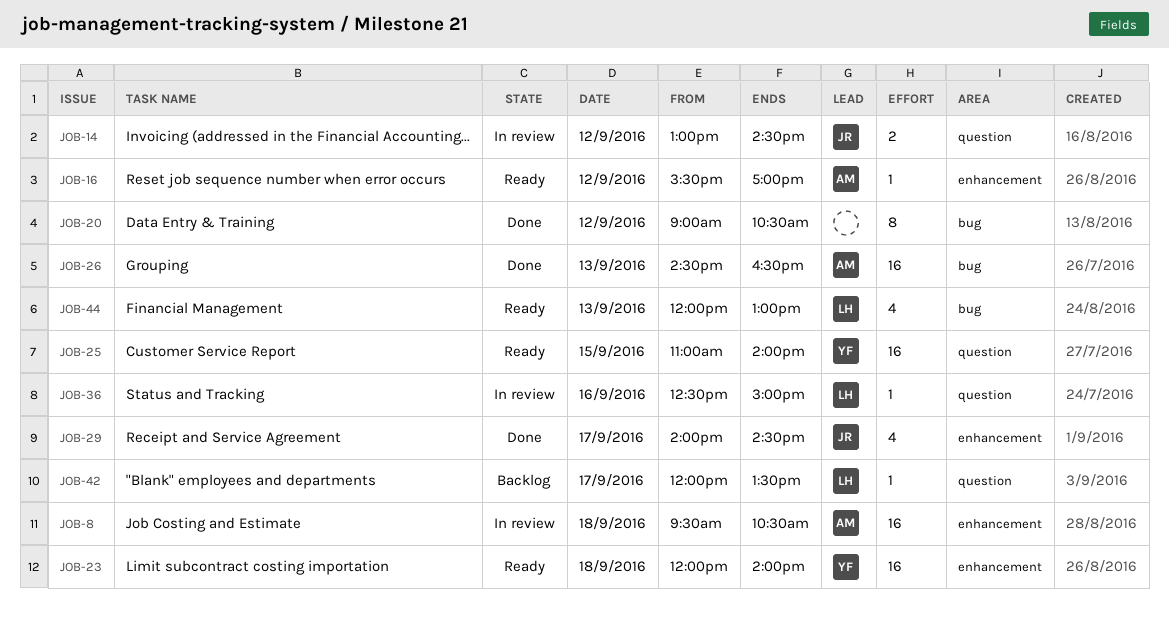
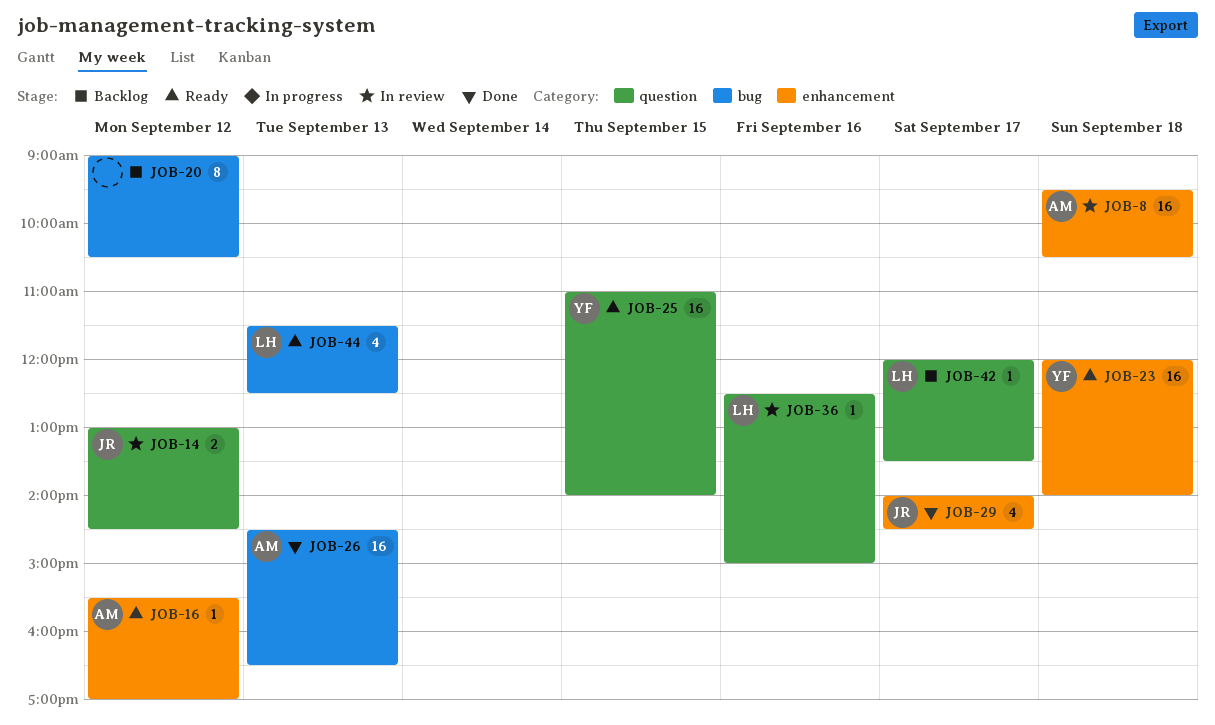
JOB-20, status: Done -> Backlog
JOB-44, begins: 12:00 -> 11:30
JOB-44, ends: 13:00 -> 12:30

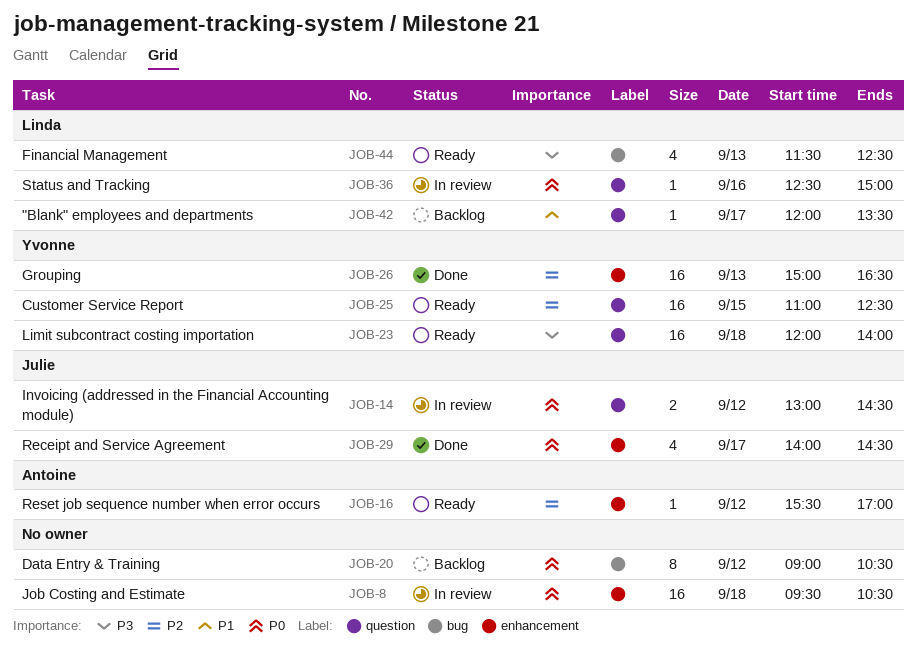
JOB-8, owner: Antoine -> none
JOB-23, label: enhancement -> question
JOB-25, ends: 14:00 -> 12:30
JOB-26, owner: Antoine -> Yvonne
JOB-26, label: bug -> enhancement
JOB-26, begins: 14:30 -> 15:00

